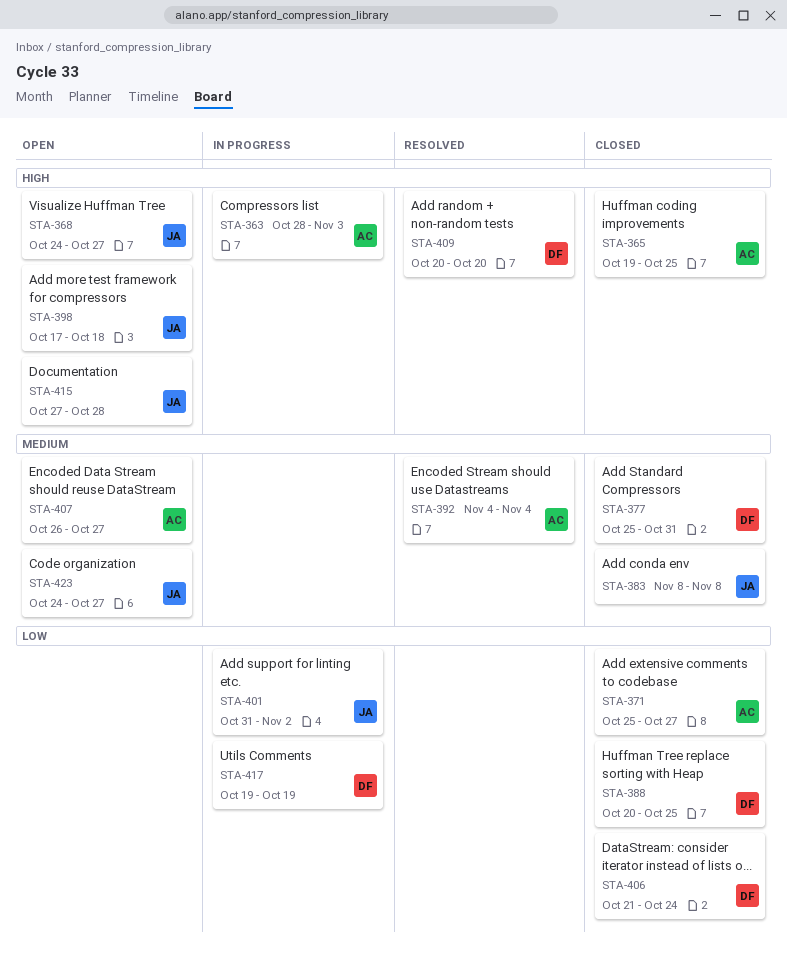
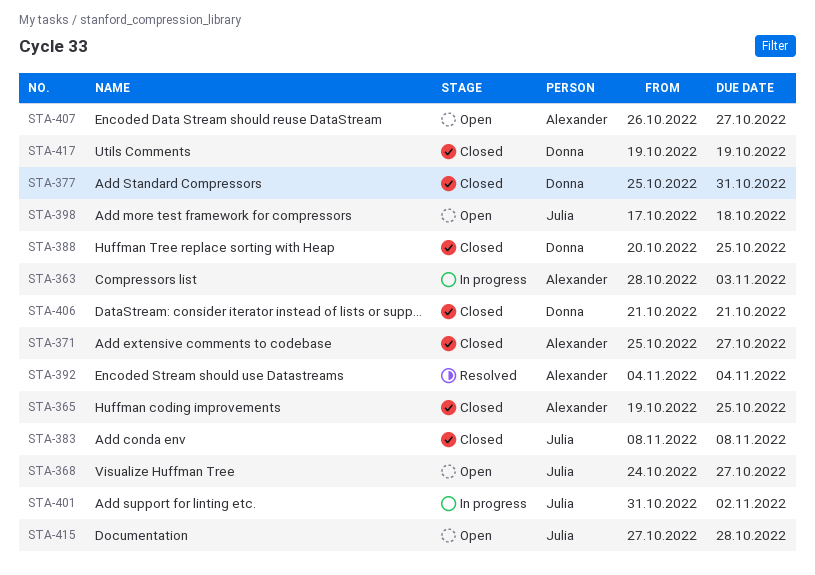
STA-406, due: Oct 24 -> Oct 21
STA-409: present -> none
STA-417, status: In progress -> Closed
STA-423: present -> none

